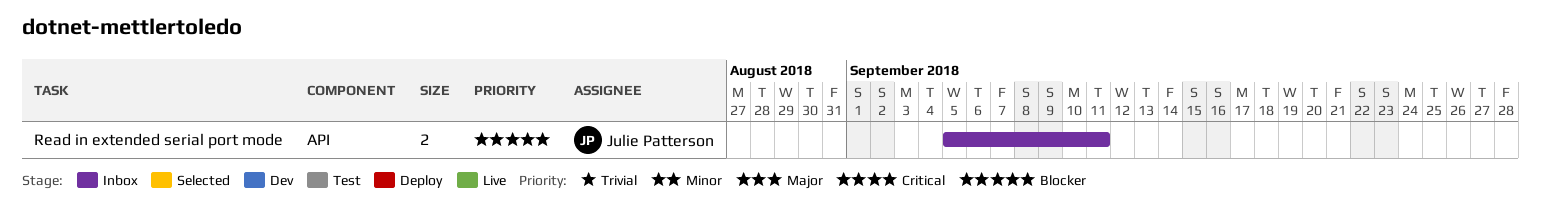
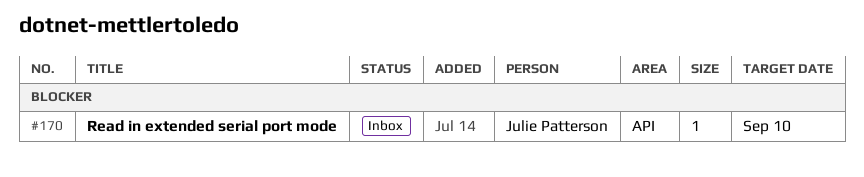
Read in extended serial port mode, estimate: 2 -> 1
Read in extended serial port mode, due: Sep 11 -> Sep 10

